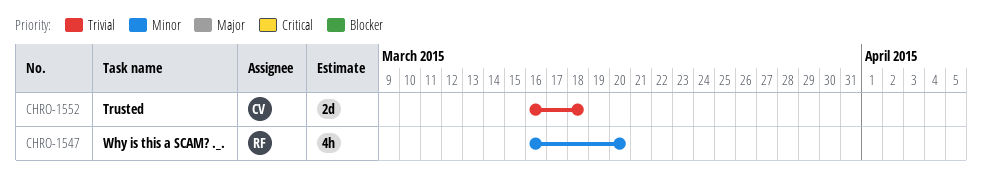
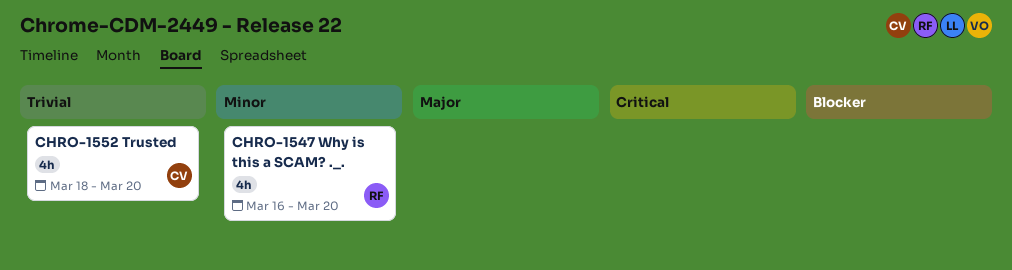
CHRO-1552, estimate: 2d -> 4h
CHRO-1552, start: Mar 16 -> Mar 18
CHRO-1552, due: Mar 18 -> Mar 20

